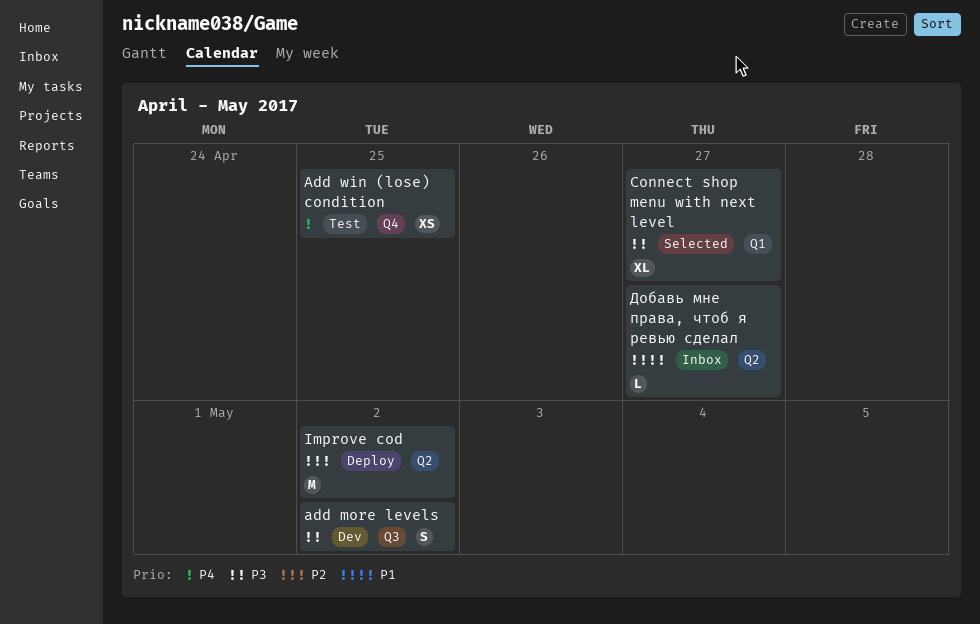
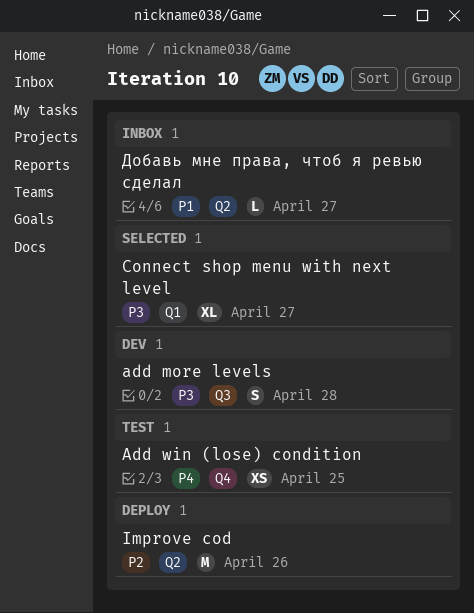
add more levels, due: May 2 -> Apr 28
Improve cod, due: May 2 -> Apr 26

